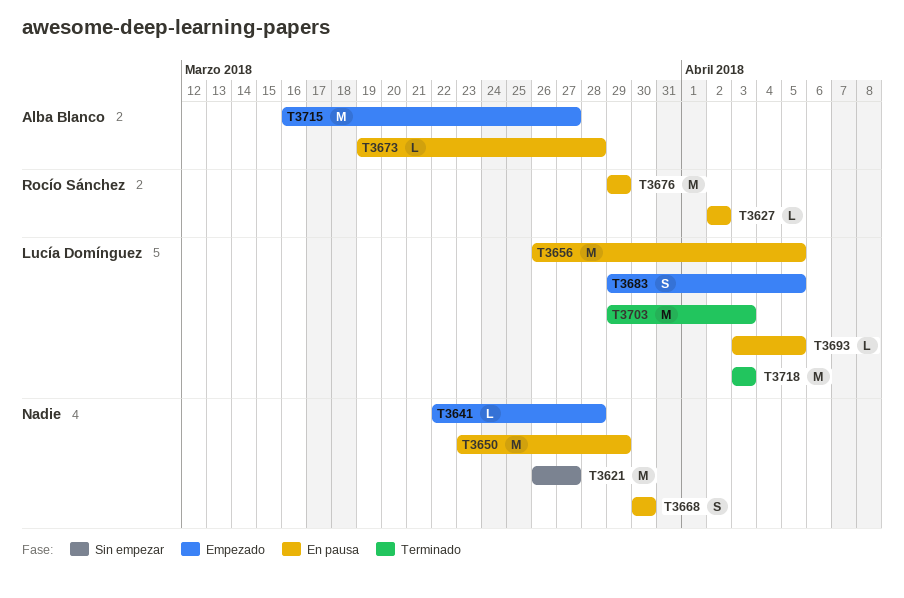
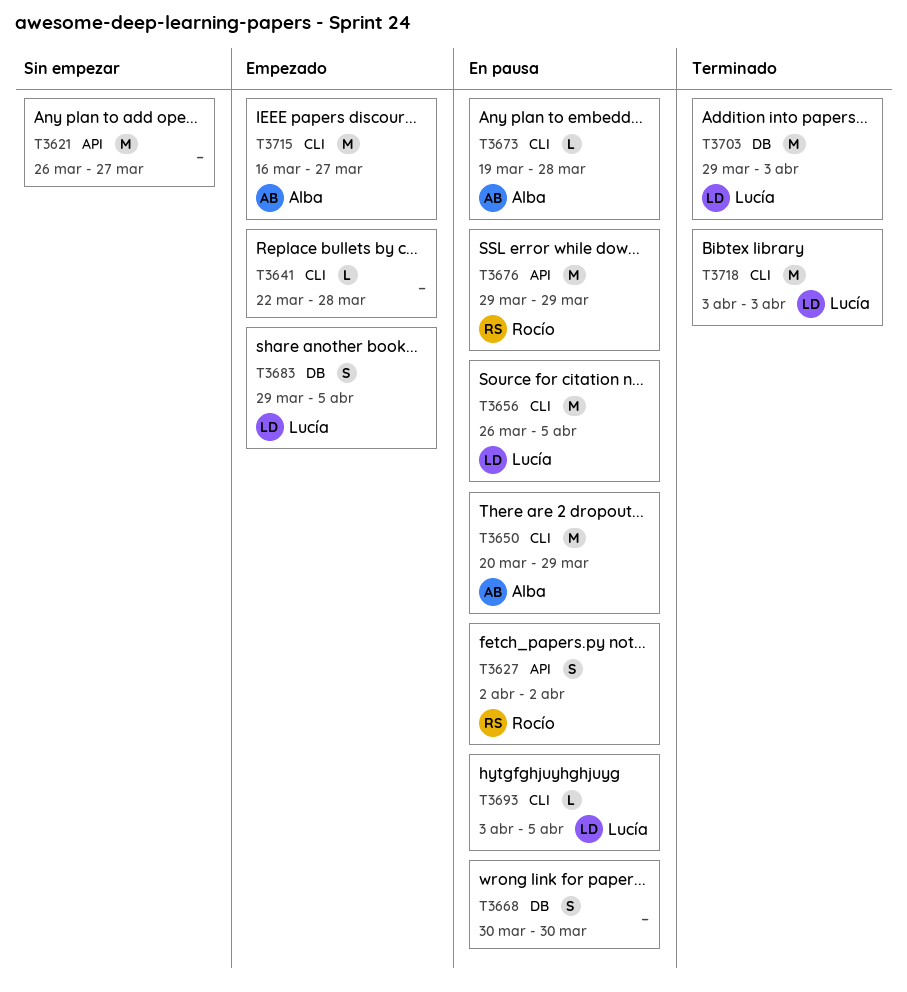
T3627, estimate: L -> S
T3650, owner: none -> Alba Blanco
T3650, start: Mar 23 -> Mar 20

